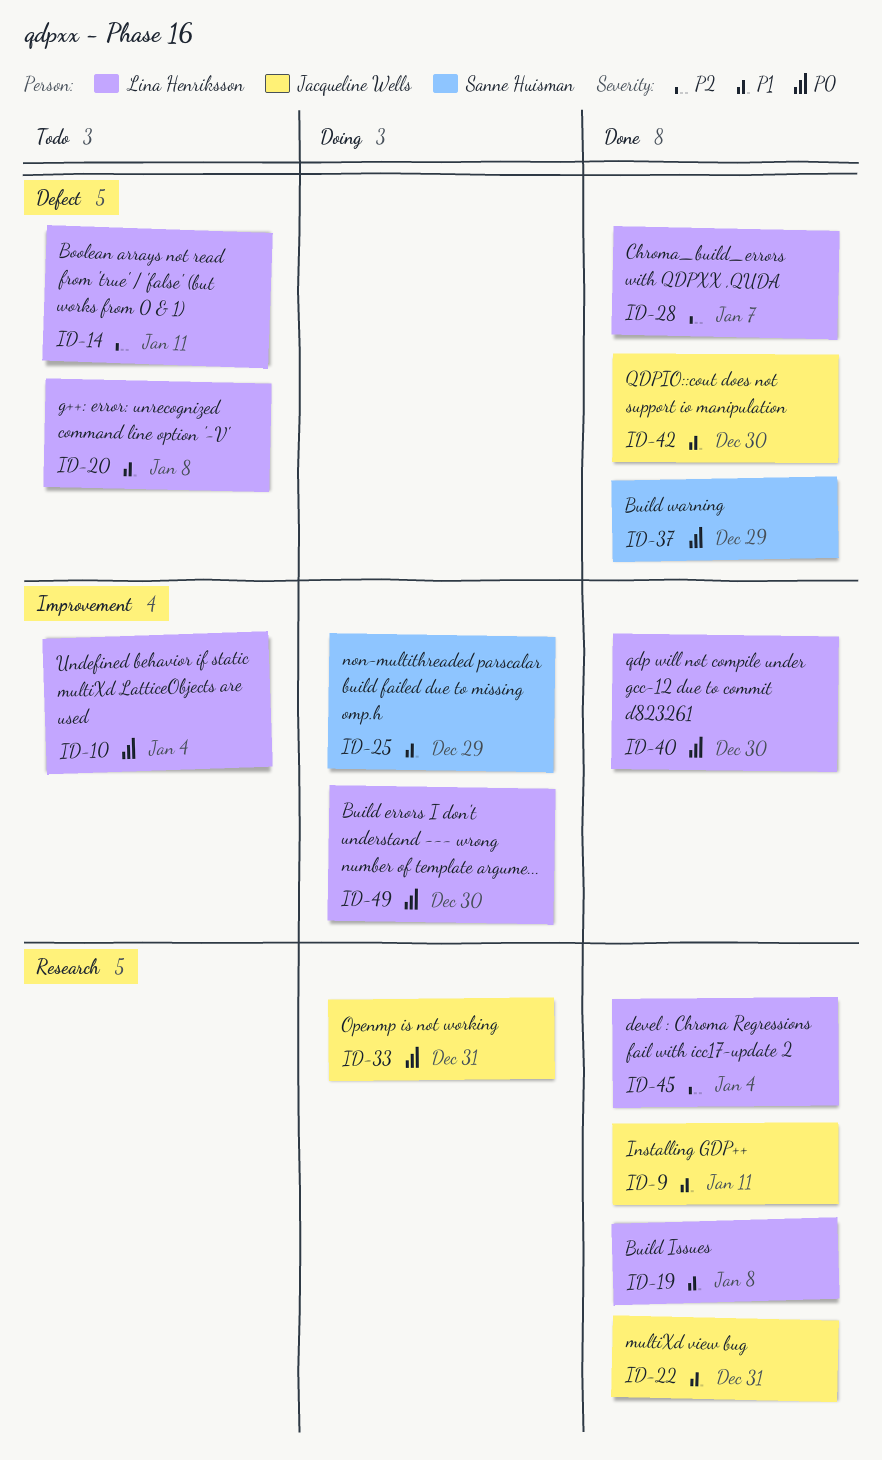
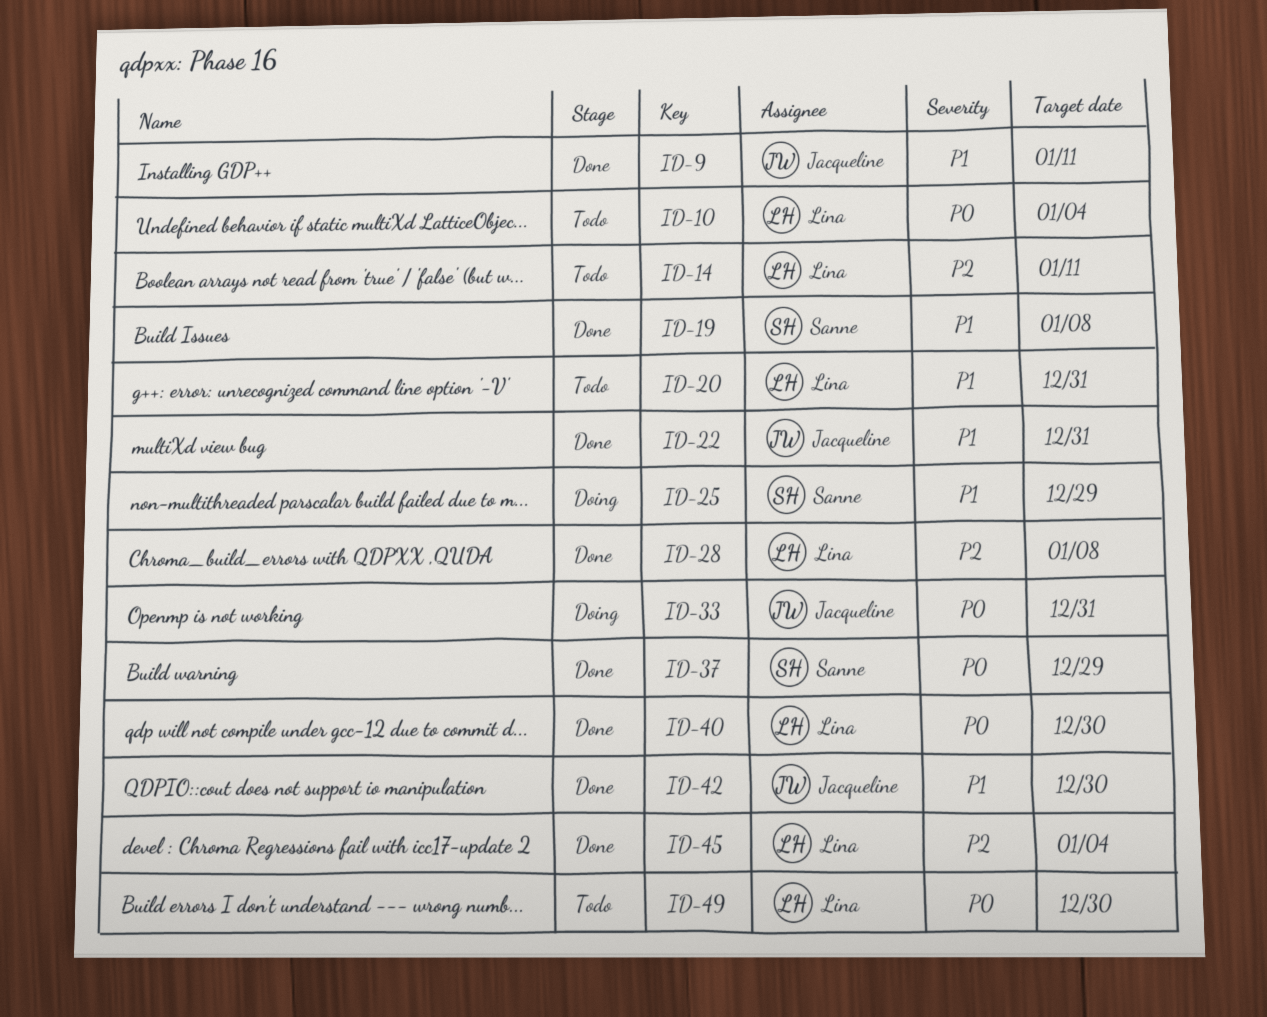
ID-19, owner: Lina Henriksson -> Sanne Huisman
ID-20, due: Jan 8 -> Dec 31
ID-28, due: Jan 7 -> Jan 8
ID-49, status: Doing -> Todo

